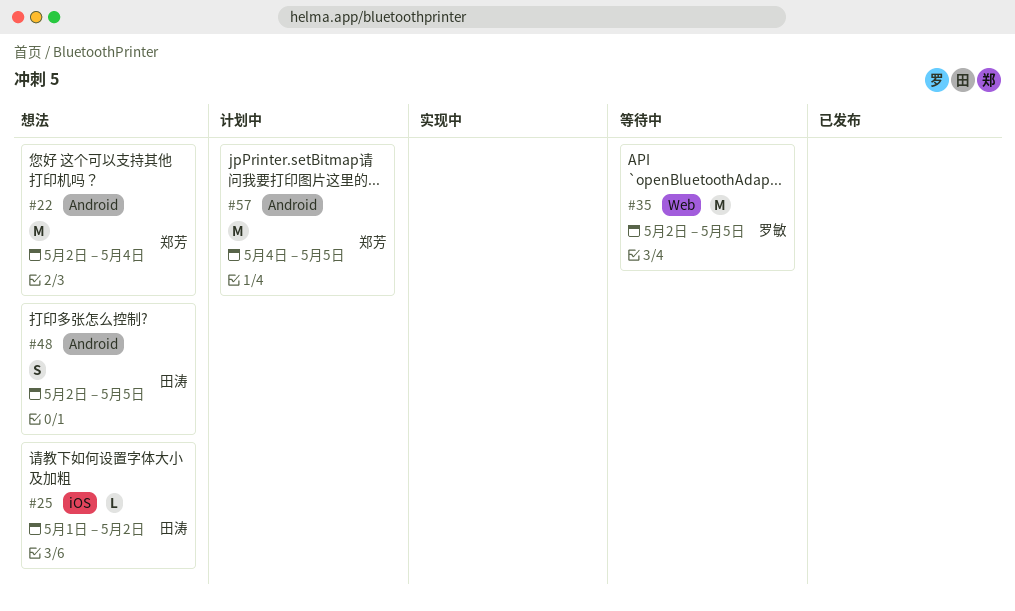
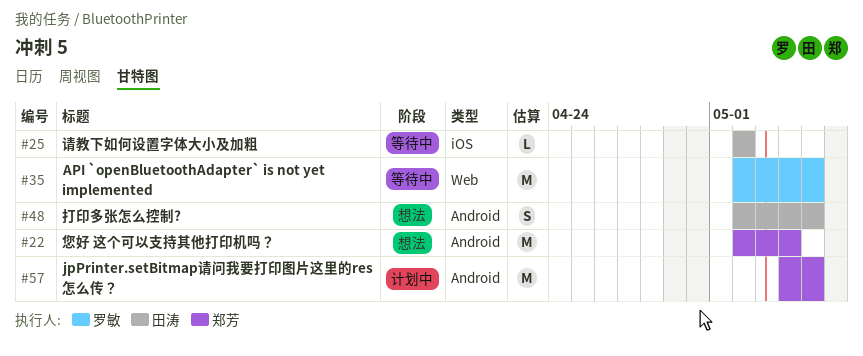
#25, status: 想法 -> 等待中
#25, start: May 1 -> May 2

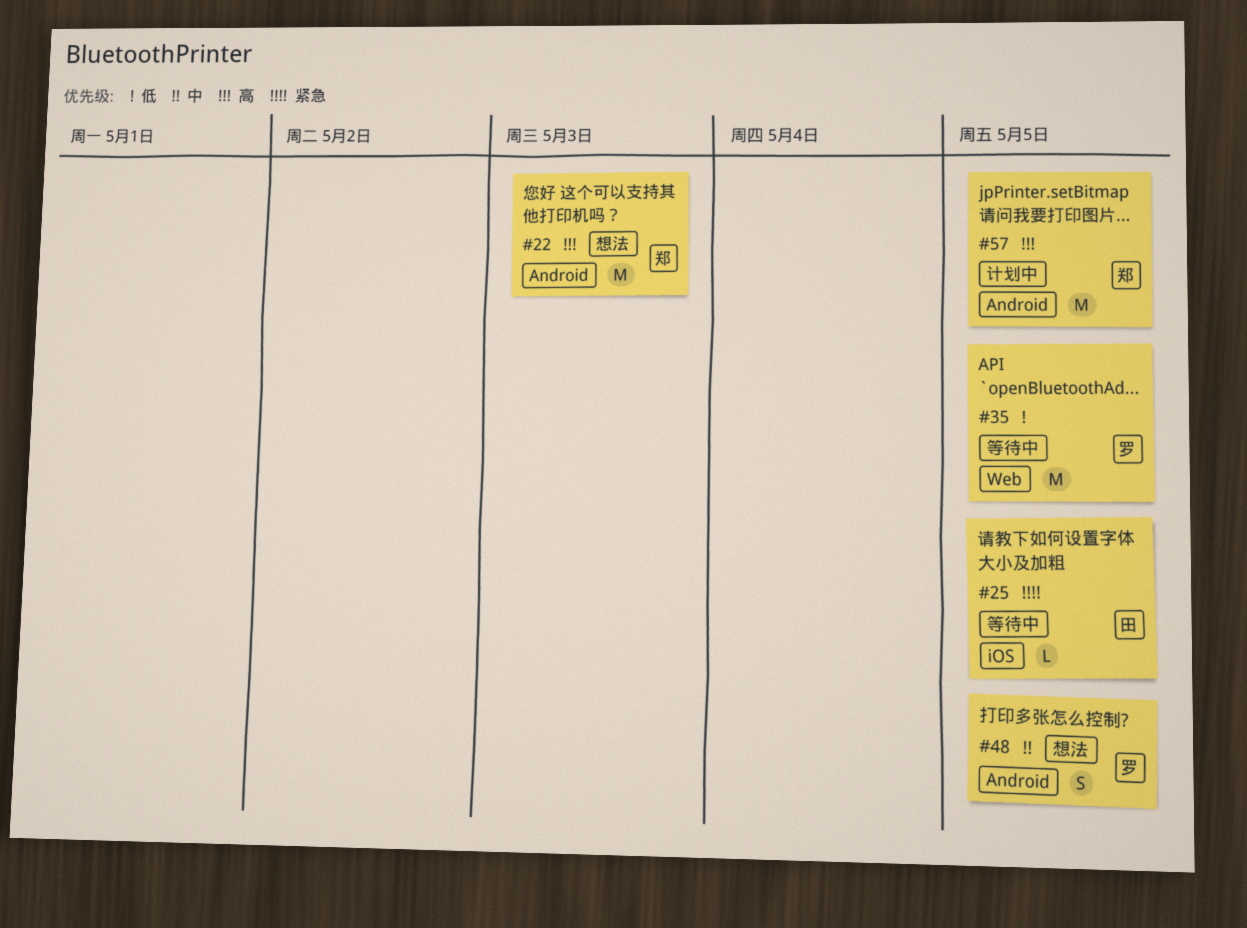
#22, due: May 4 -> May 3
#25, due: May 2 -> May 5
#48, owner: 田涛 -> 罗敏

